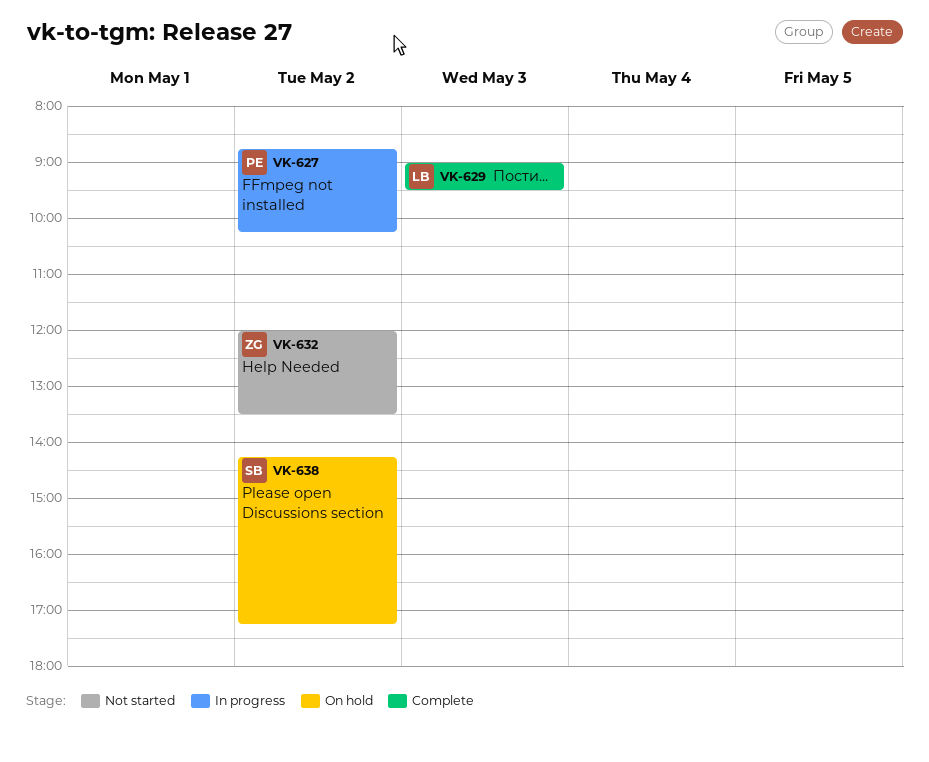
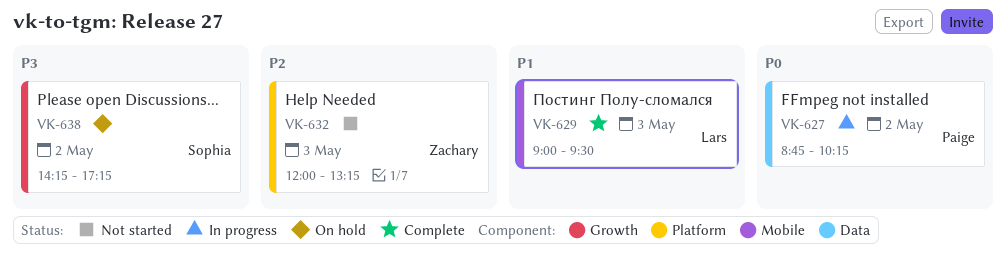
VK-632, day: May 2 -> May 3
VK-632, ends: 13:30 -> 13:15

